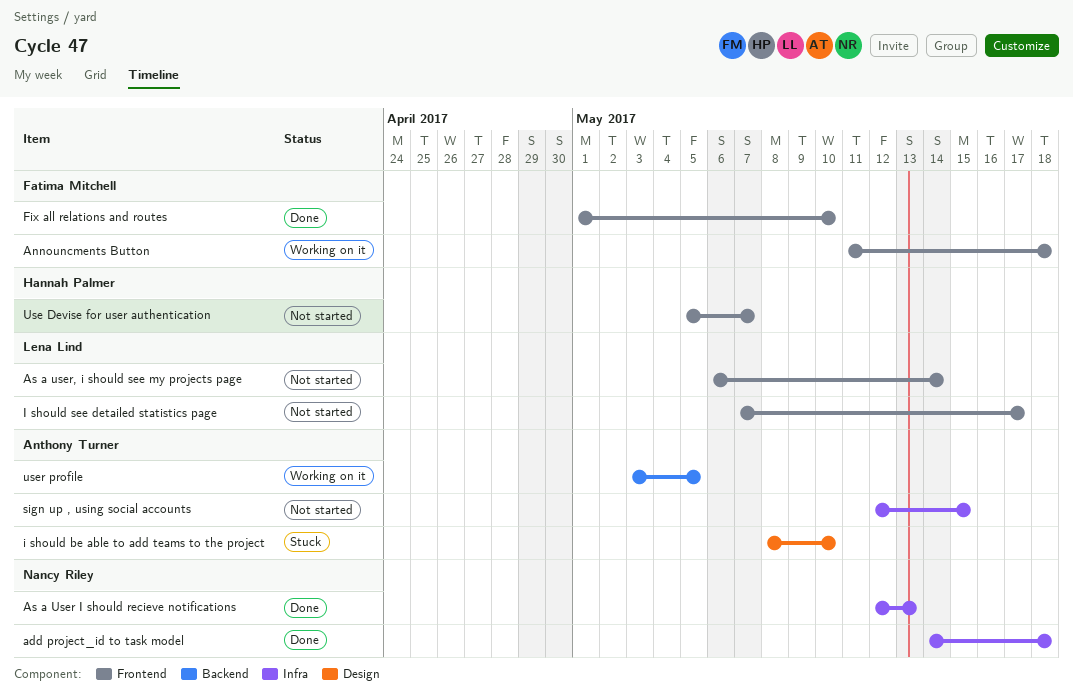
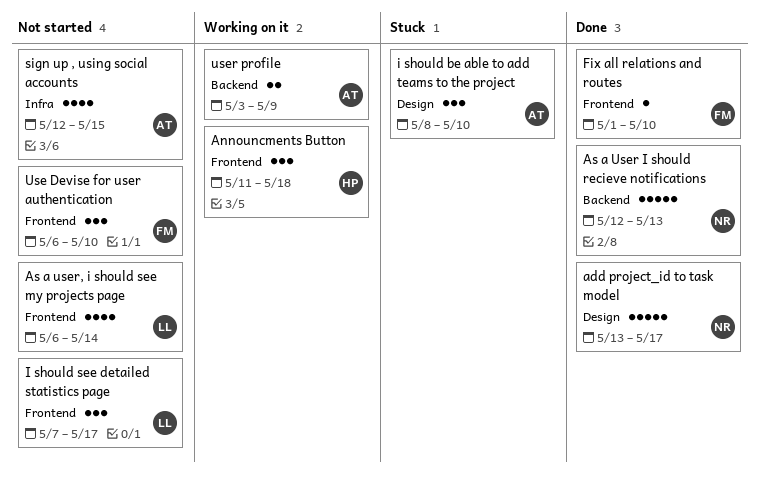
add project_id to task model, label: Infra -> Design
add project_id to task model, start: May 14 -> May 13
add project_id to task model, due: May 18 -> May 17
Announcments Button, owner: Fatima Mitchell -> Hannah Palmer
As a User I should recieve notifications, label: Infra -> Backend
Use Devise for user authentication, owner: Hannah Palmer -> Fatima Mitchell
Use Devise for user authentication, start: May 5 -> May 6
Use Devise for user authentication, due: May 7 -> May 10
user profile, due: May 5 -> May 9

